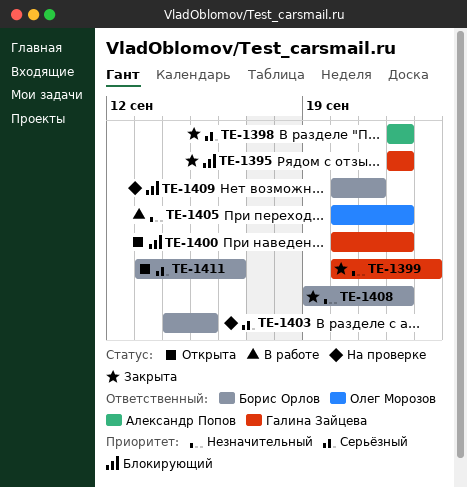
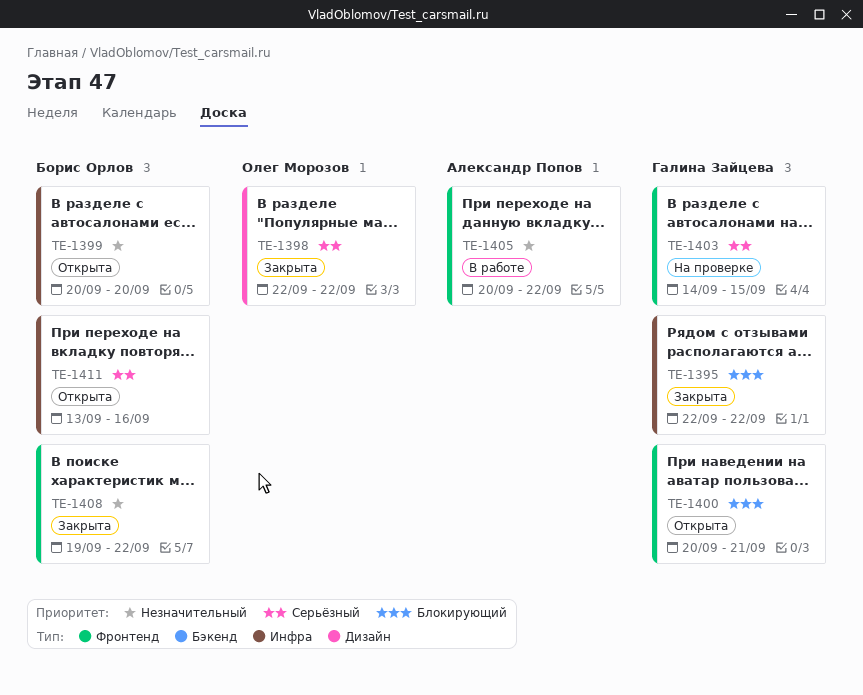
TE-1398, owner: Александр Попов -> Олег Морозов
TE-1399, status: Закрыта -> Открыта
TE-1399, owner: Галина Зайцева -> Борис Орлов
TE-1399, due: Sep 23 -> Sep 20
TE-1400, due: Sep 22 -> Sep 21
TE-1403, owner: Борис Орлов -> Галина Зайцева
TE-1405, owner: Олег Морозов -> Александр Попов
TE-1409: present -> none

